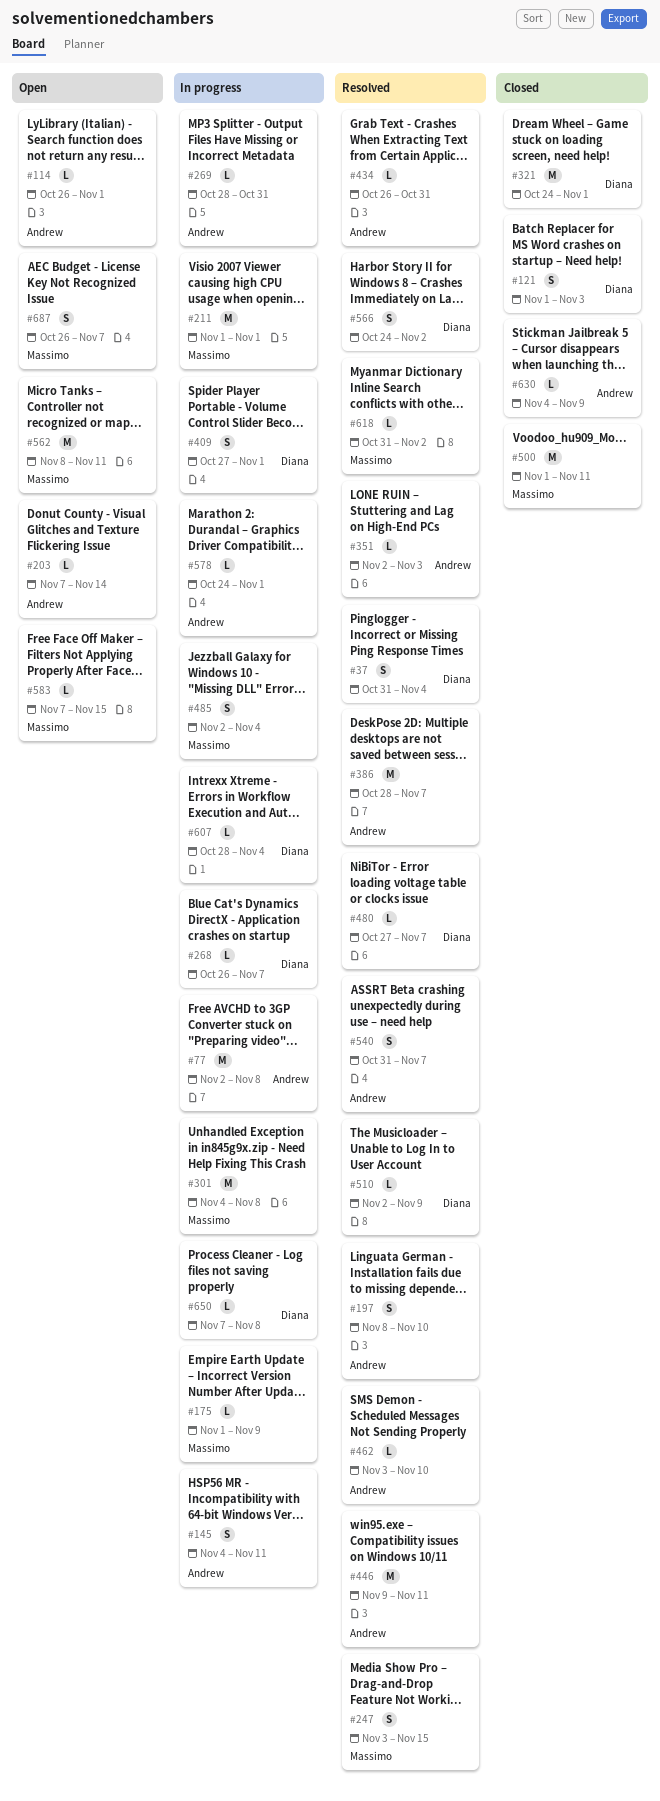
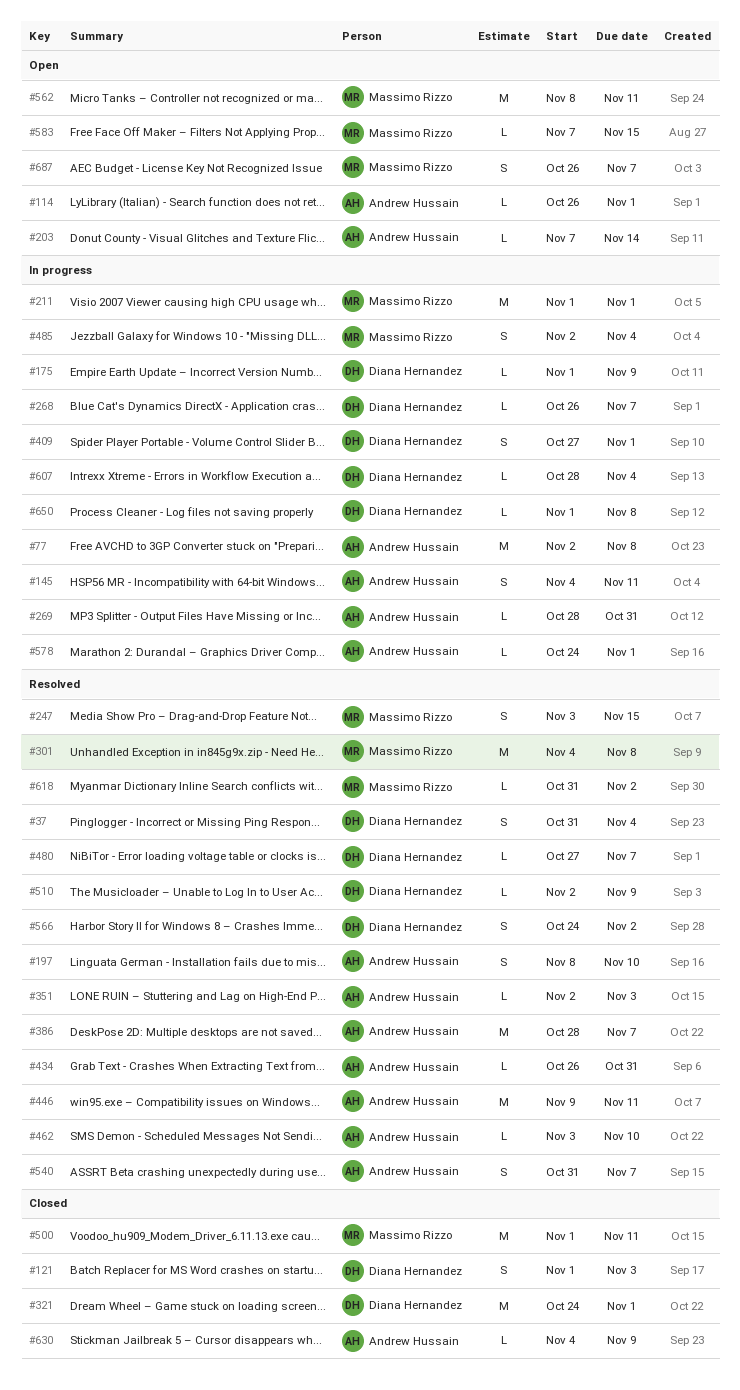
#175, owner: Massimo Rizzo -> Diana Hernandez
#301, status: In progress -> Resolved
#650, start: Nov 7 -> Nov 1

